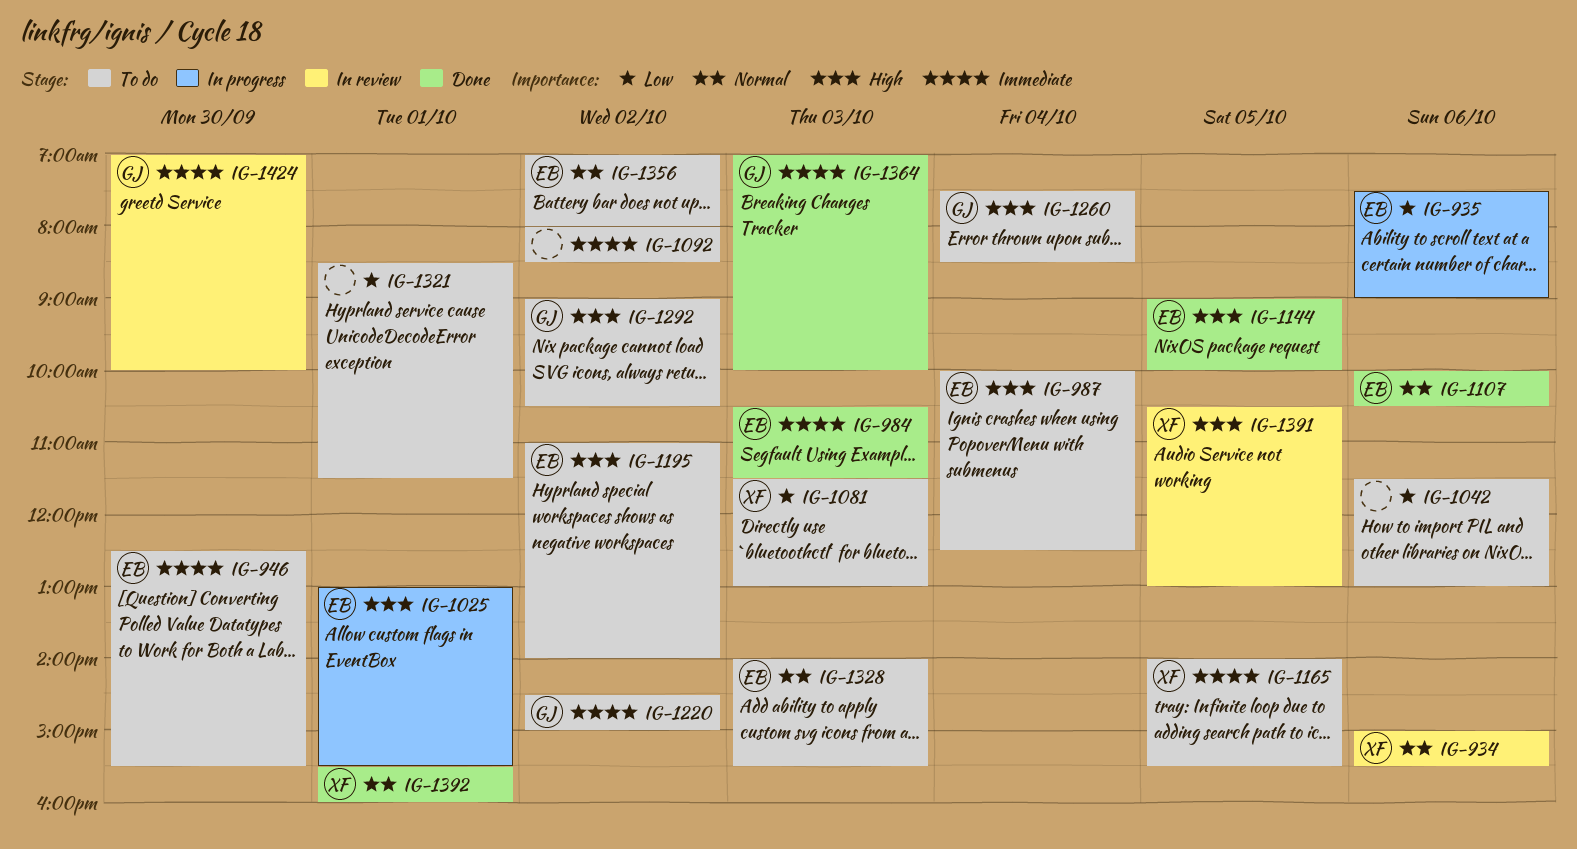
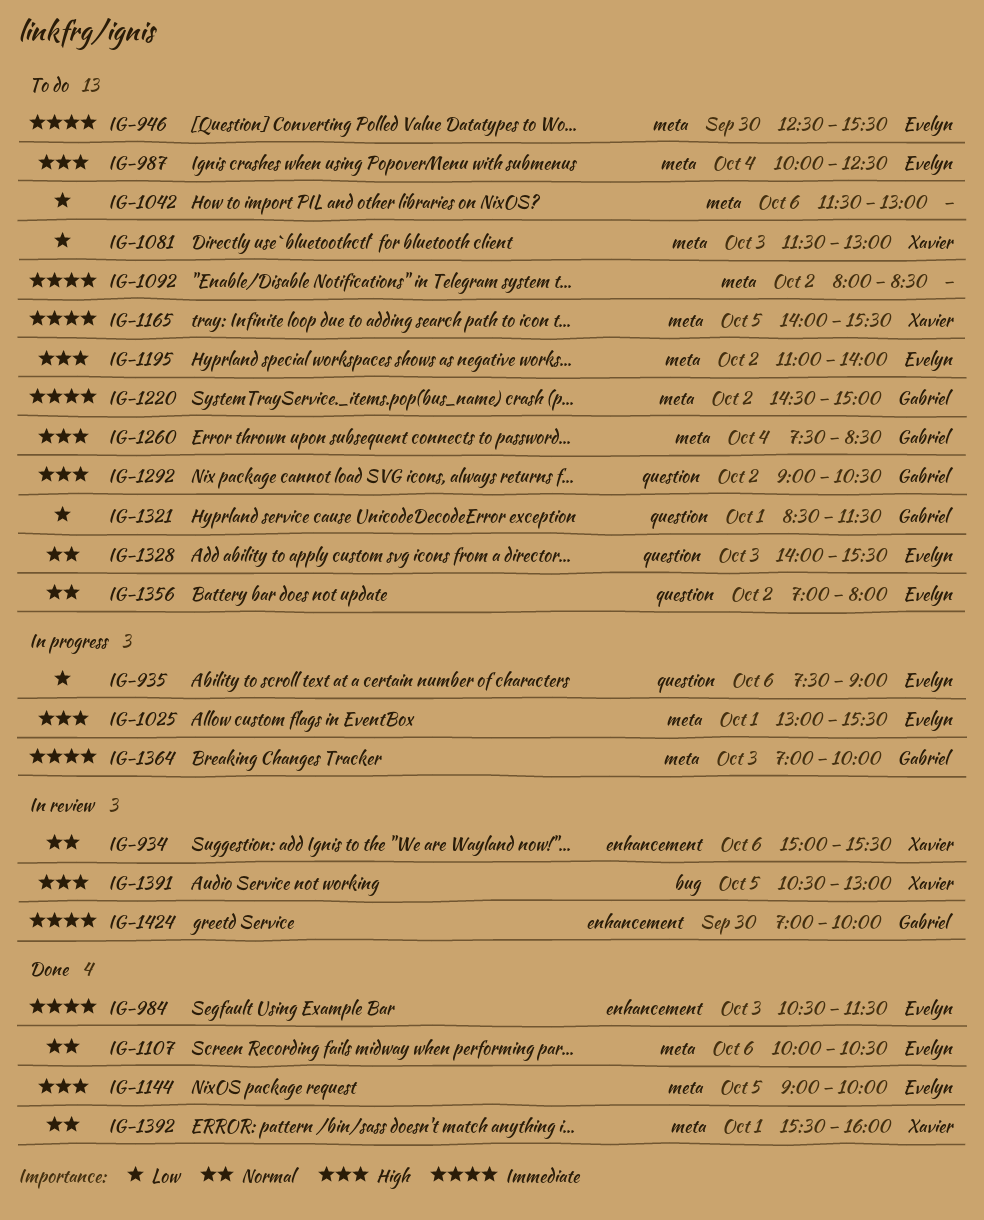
IG-1321, owner: none -> Gabriel
IG-1364, status: Done -> In progress

